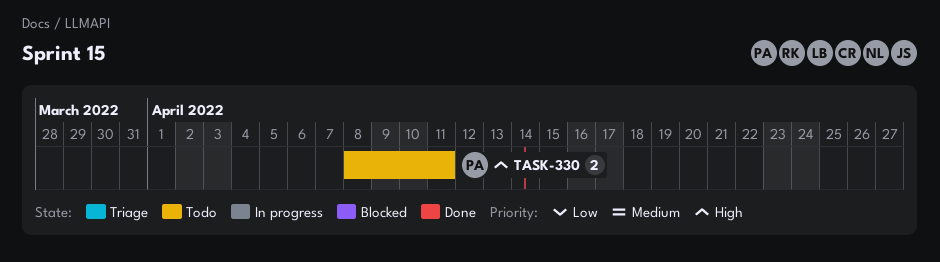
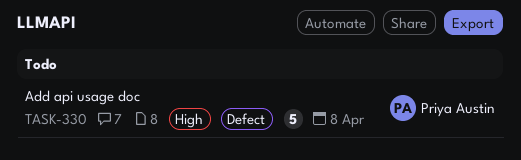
TASK-330, estimate: 2 -> 5
TASK-330, due: Apr 11 -> Apr 8

